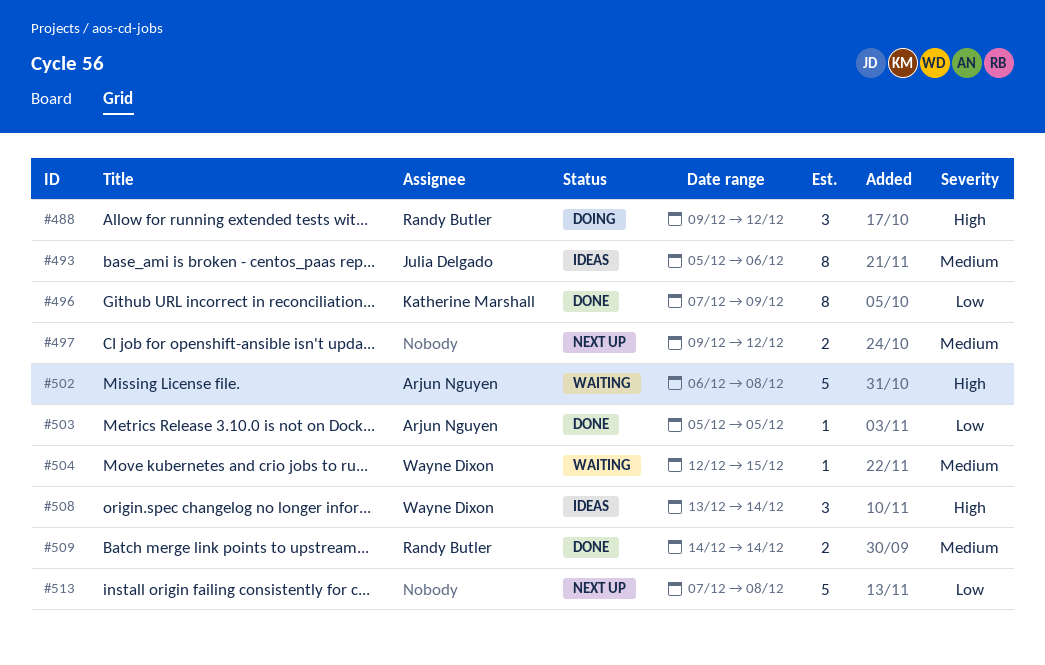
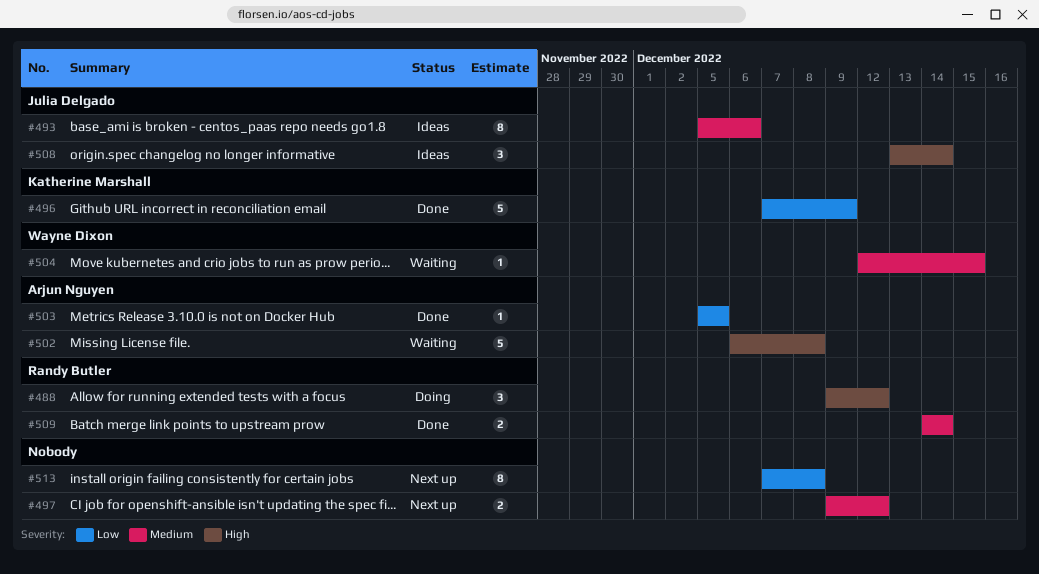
#496, estimate: 8 -> 5
#508, owner: Wayne Dixon -> Julia Delgado
#513, estimate: 5 -> 8

